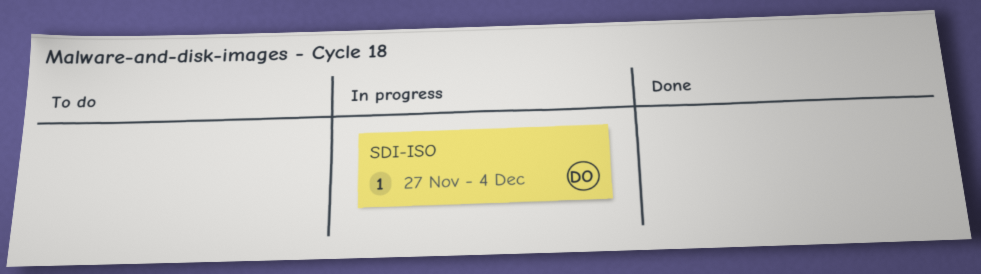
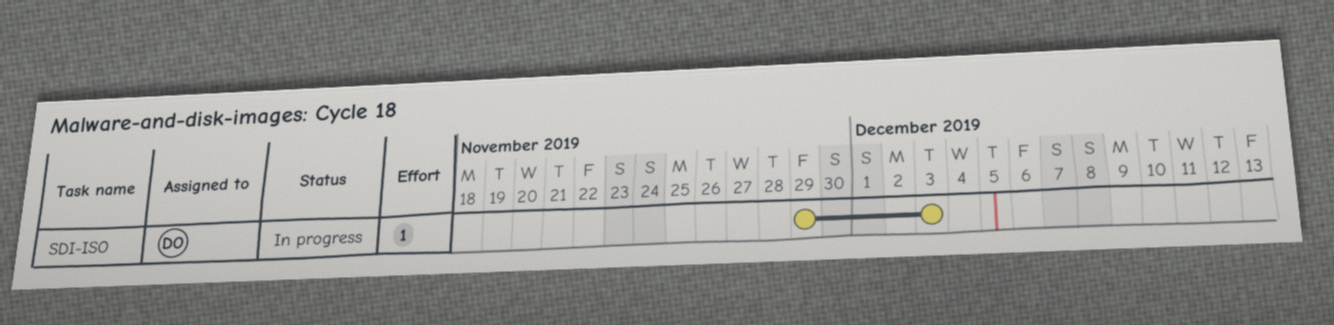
SDI-ISO, start: Nov 27 -> Nov 29
SDI-ISO, due: Dec 4 -> Dec 3

